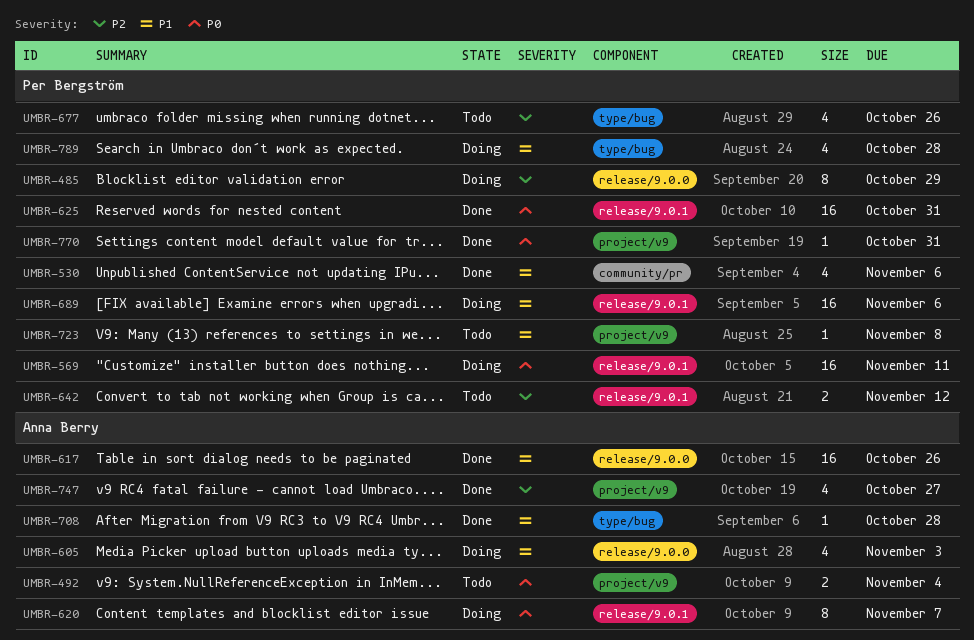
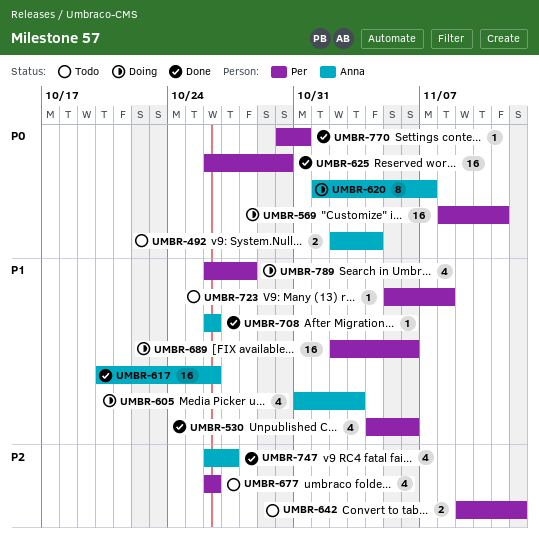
UMBR-485: present -> none
UMBR-625, due: Oct 31 -> Oct 30
UMBR-708, due: Oct 28 -> Oct 26

